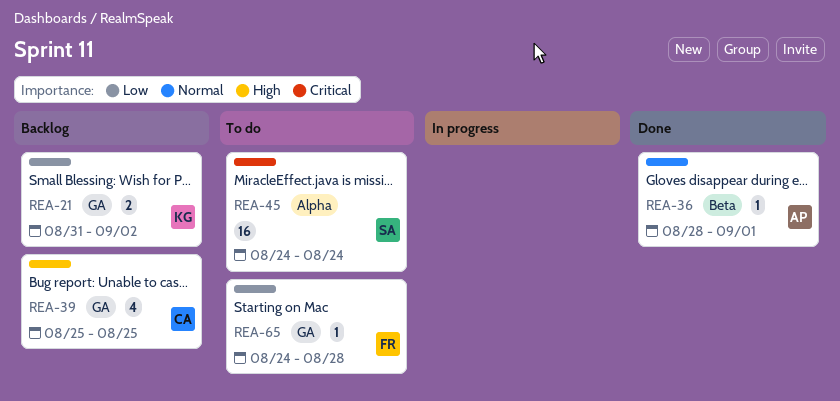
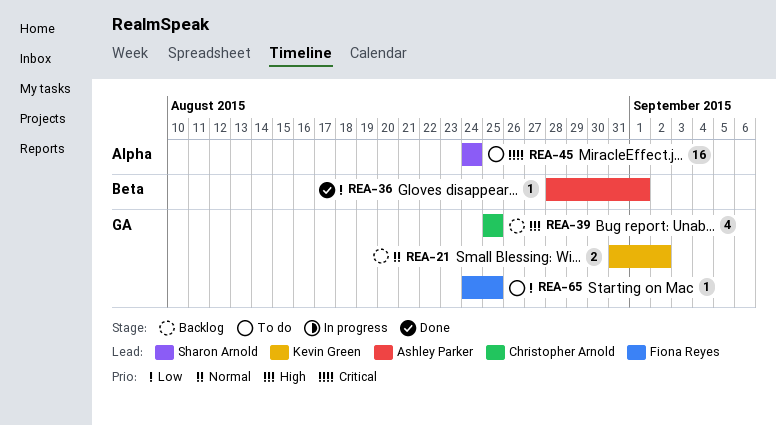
REA-21, priority: Low -> Normal
REA-36, priority: Normal -> Low
REA-65, due: Aug 28 -> Aug 25

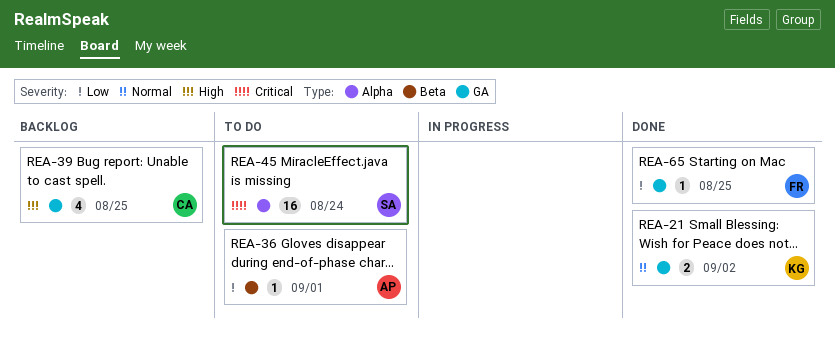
REA-21, status: Backlog -> Done
REA-36, status: Done -> To do
REA-65, status: To do -> Done

